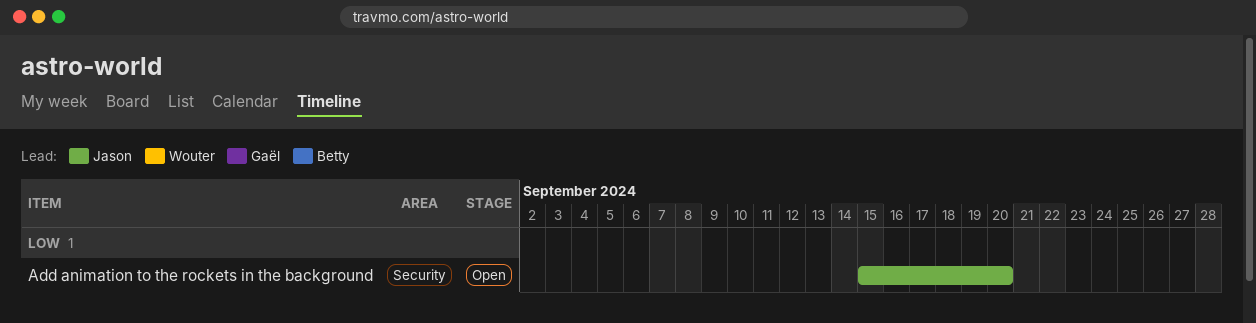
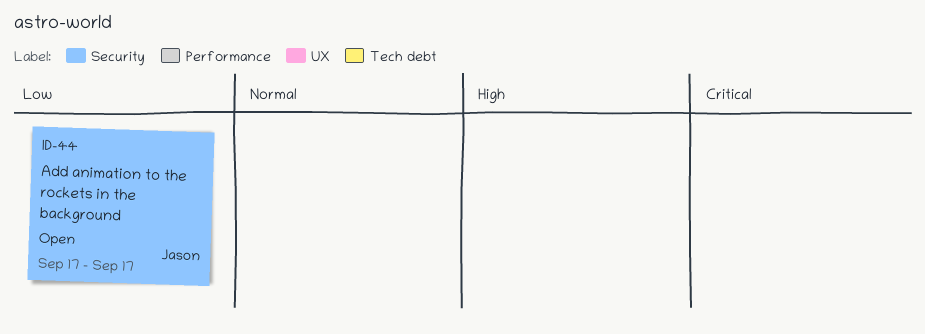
Add animation to the rockets in the background, start: Sep 15 -> Sep 17
Add animation to the rockets in the background, due: Sep 20 -> Sep 17

